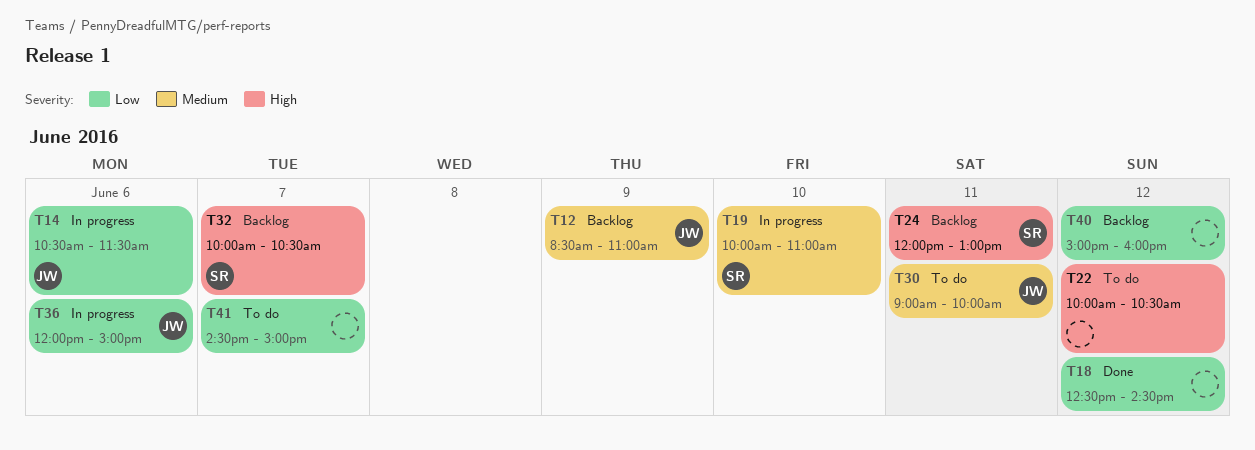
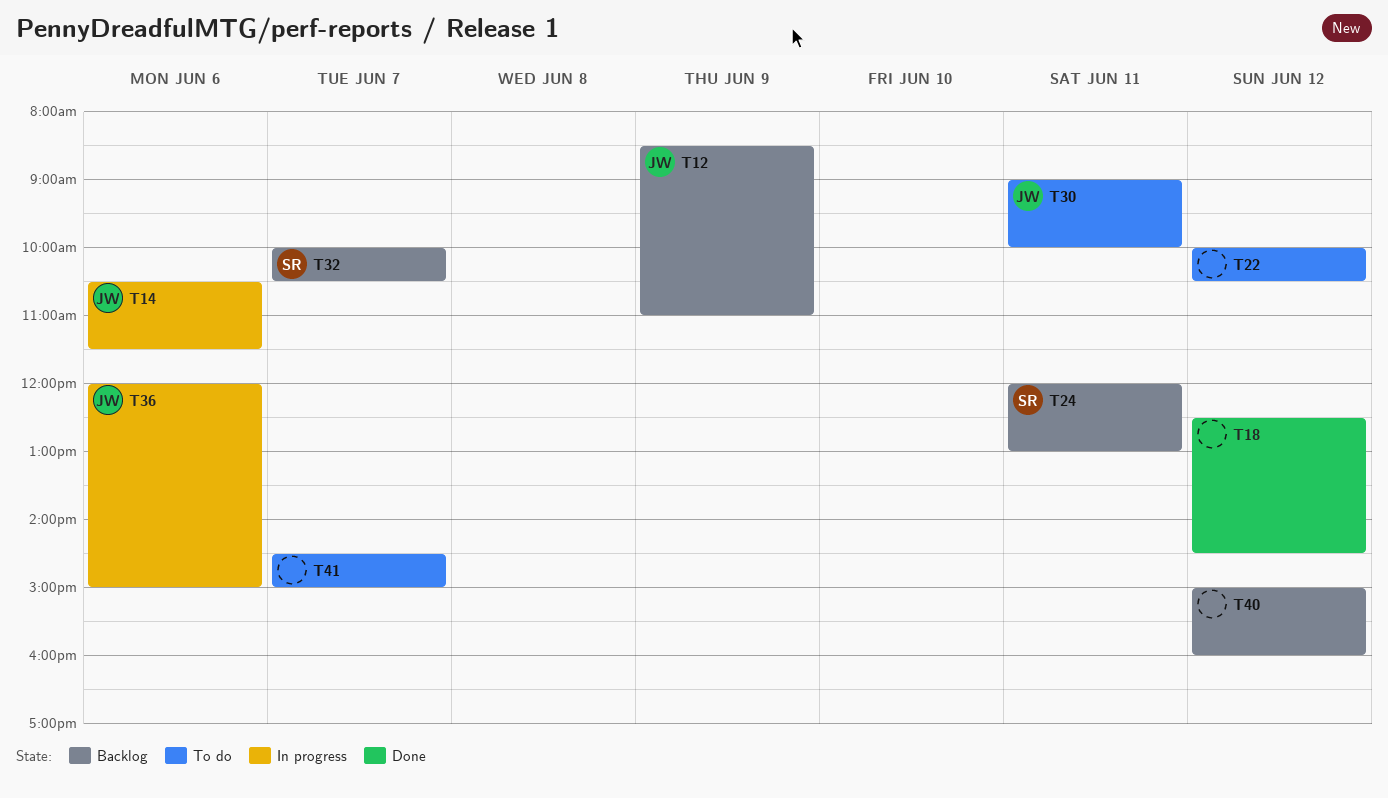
T19: present -> none

